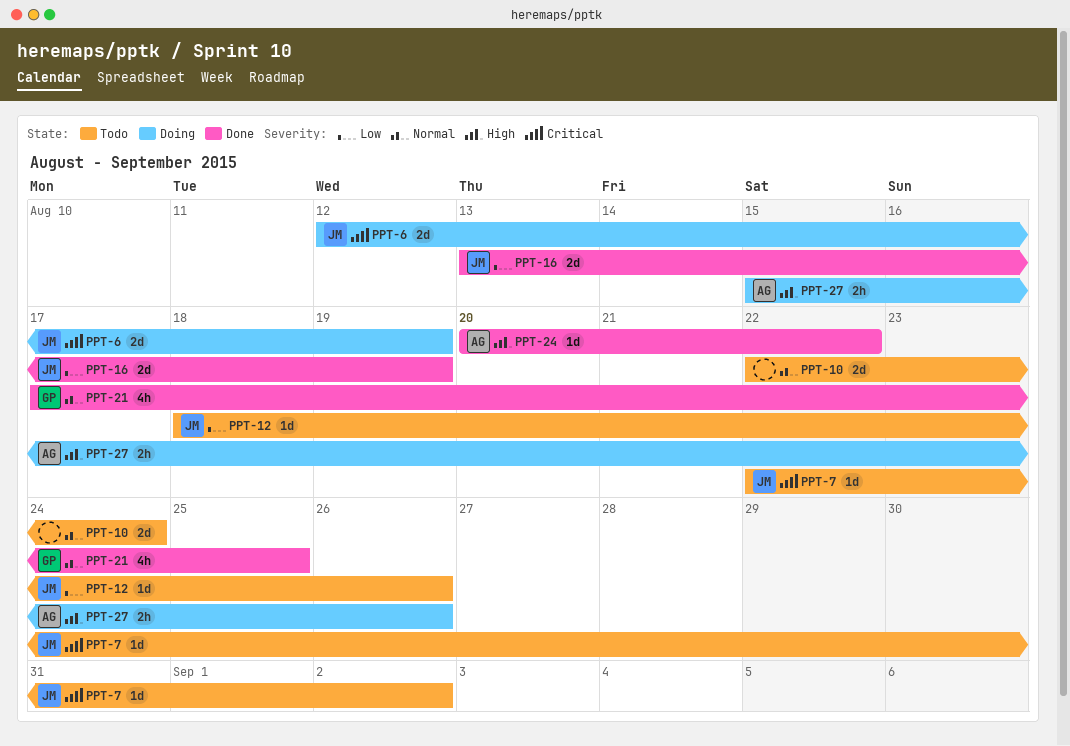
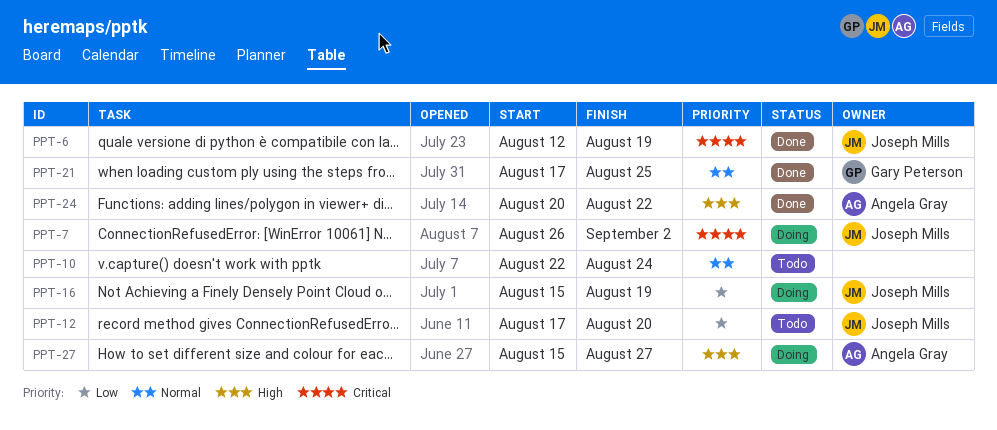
PPT-6, status: Doing -> Done
PPT-7, status: Todo -> Doing
PPT-7, start: Aug 22 -> Aug 26
PPT-12, start: Aug 18 -> Aug 17
PPT-12, due: Aug 26 -> Aug 20
PPT-16, status: Done -> Doing
PPT-16, start: Aug 13 -> Aug 15
PPT-27, due: Aug 26 -> Aug 27

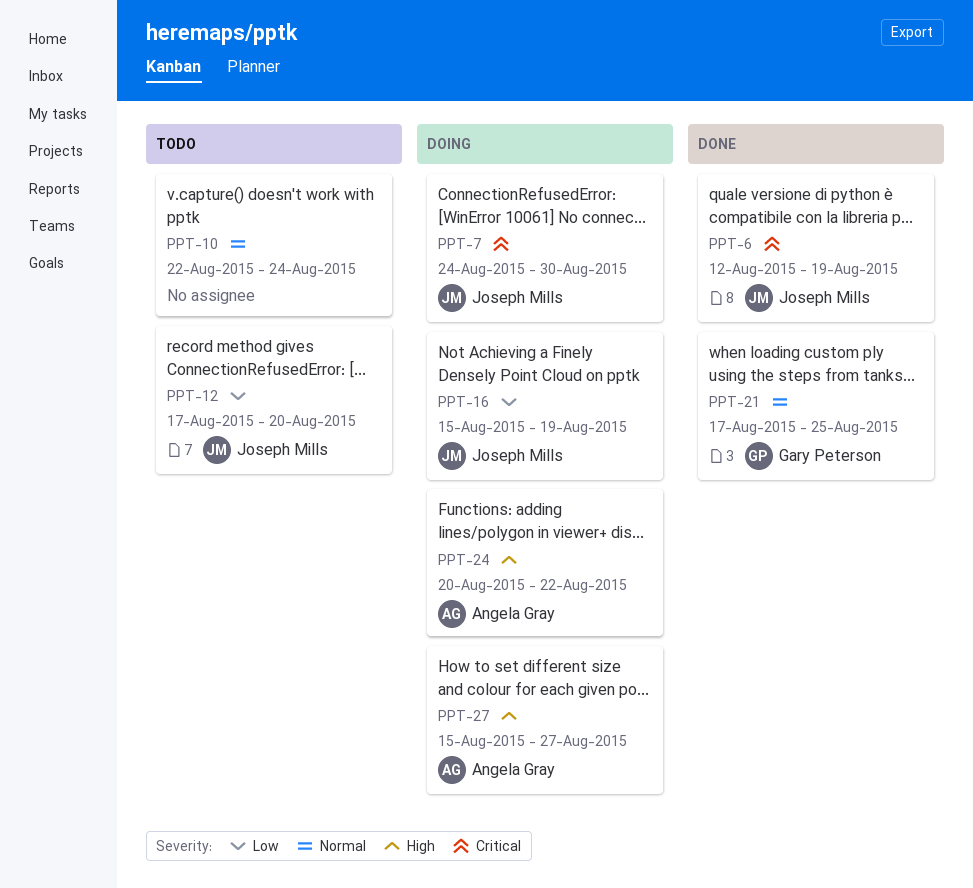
PPT-7, start: Aug 26 -> Aug 24
PPT-7, due: Sep 2 -> Aug 30
PPT-24, status: Done -> Doing

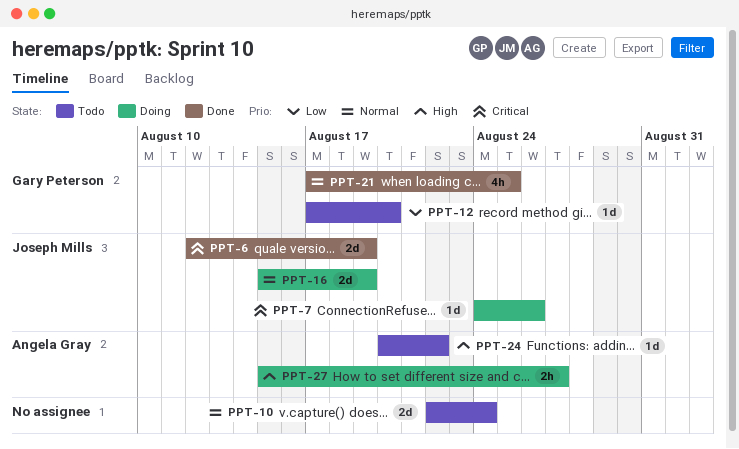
PPT-7, due: Aug 30 -> Aug 26
PPT-12, owner: Joseph Mills -> Gary Peterson
PPT-16, priority: Low -> Normal
PPT-24, status: Doing -> Todo

